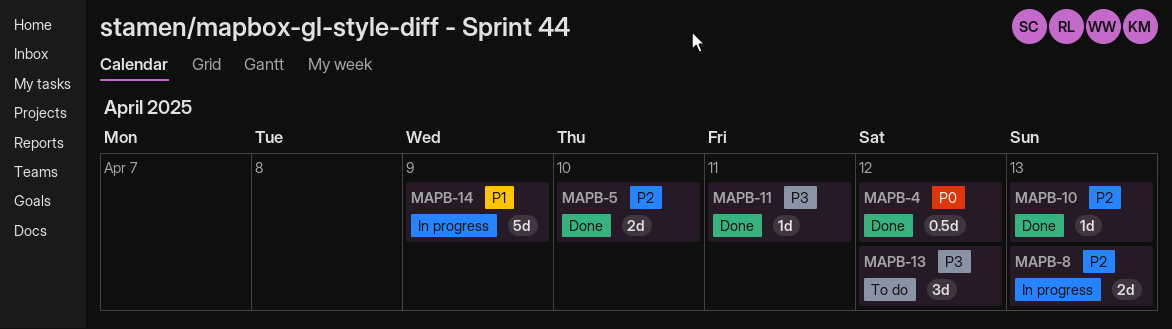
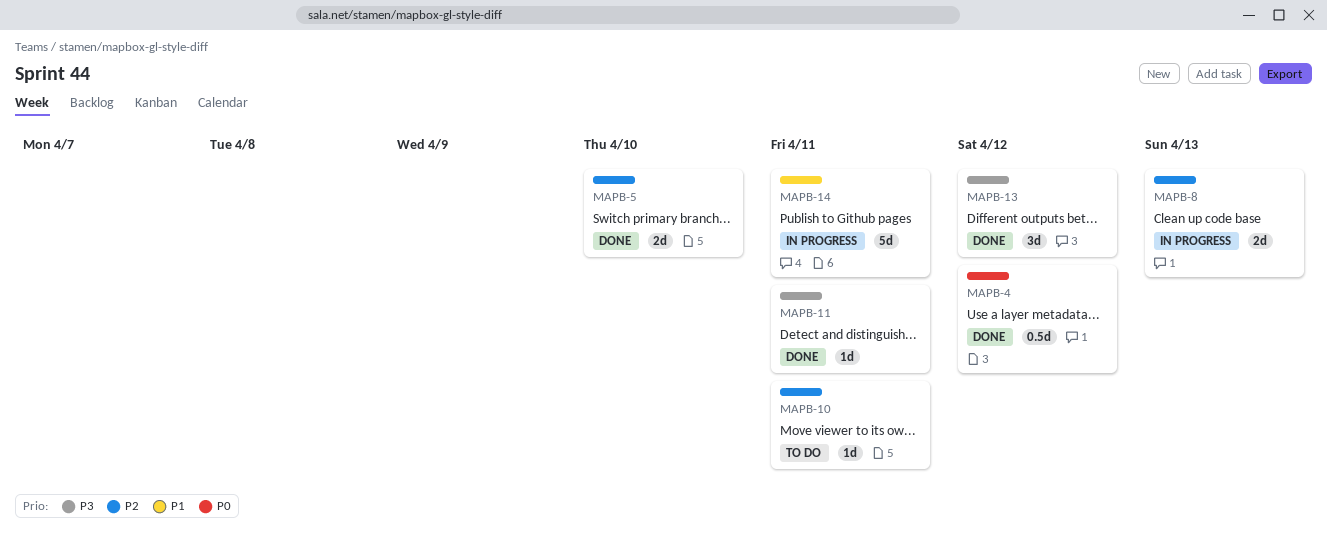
MAPB-10, status: Done -> To do
MAPB-10, due: Apr 13 -> Apr 11
MAPB-13, status: To do -> Done
MAPB-14, due: Apr 9 -> Apr 11

